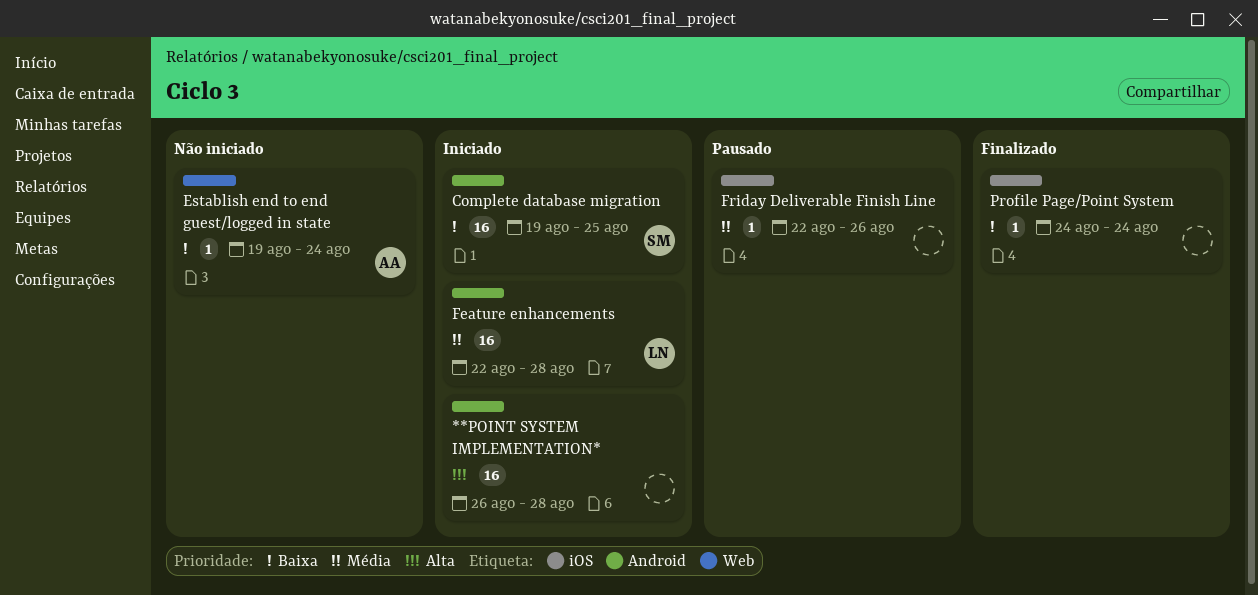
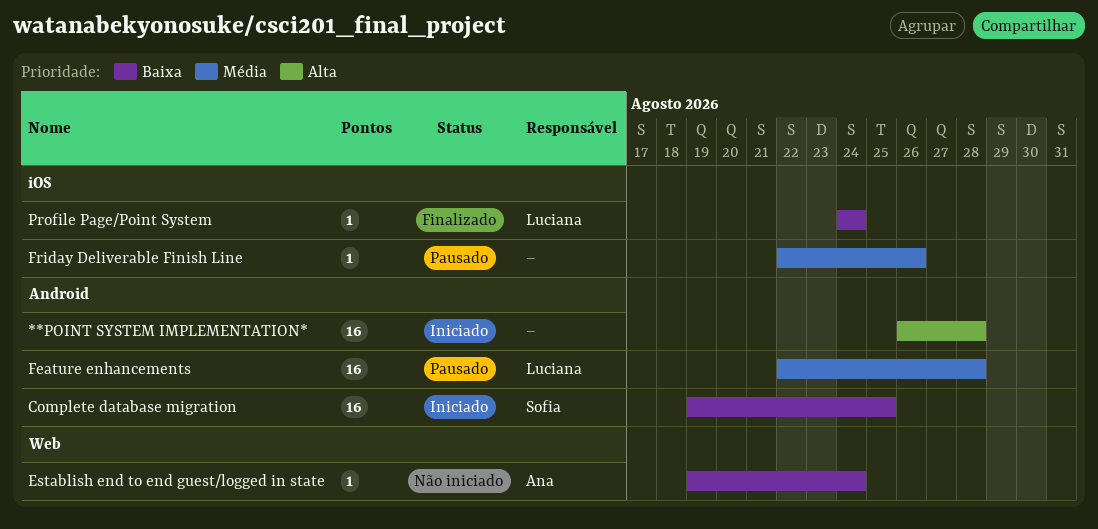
Feature enhancements, status: Iniciado -> Pausado
Profile Page/Point System, owner: none -> Luciana

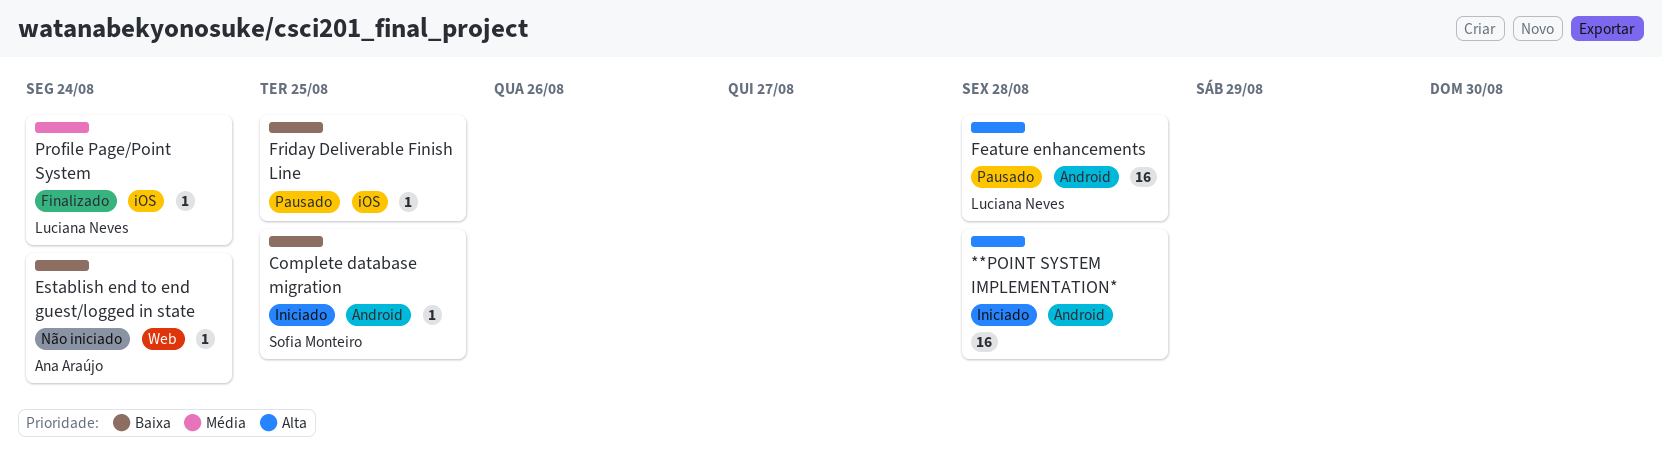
Complete database migration, estimate: 16 -> 1
Feature enhancements, priority: Média -> Alta
Friday Deliverable Finish Line, priority: Média -> Baixa
Friday Deliverable Finish Line, due: Aug 26 -> Aug 25
Profile Page/Point System, priority: Baixa -> Média

